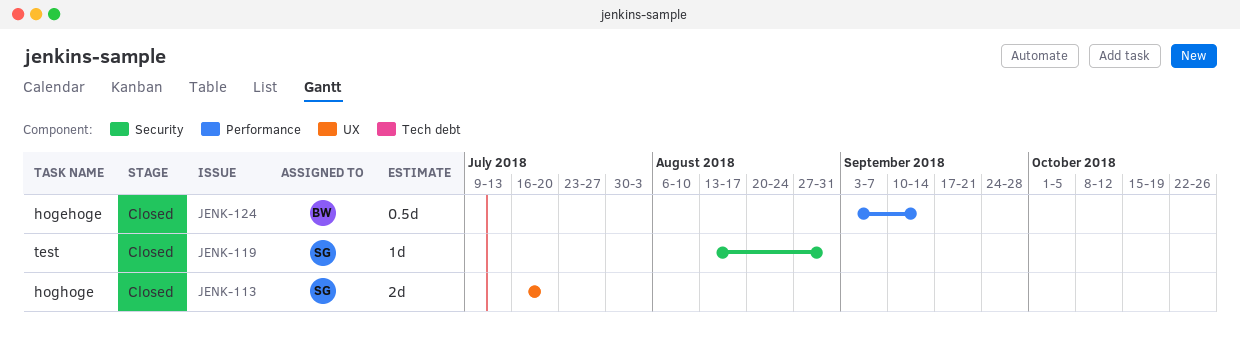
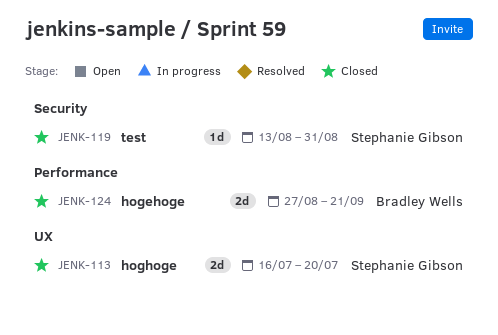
JENK-124, estimate: 0.5d -> 2d
JENK-124, start: Sep 3 -> Aug 27
JENK-124, due: Sep 14 -> Sep 21

